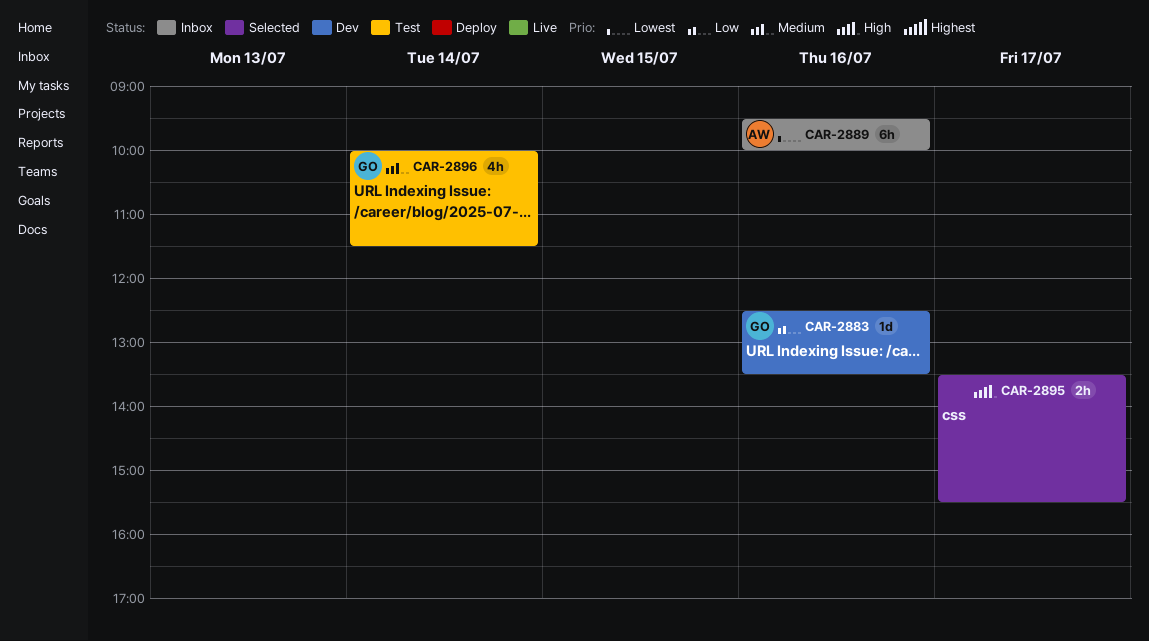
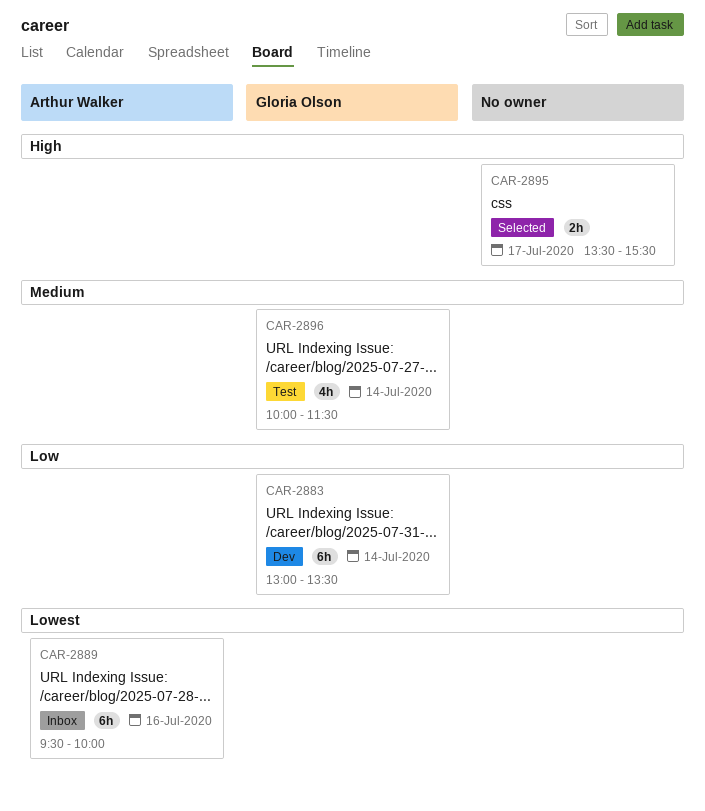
CAR-2883, estimate: 1d -> 6h
CAR-2883, day: Jul 16 -> Jul 14
CAR-2883, begins: 12:30 -> 13:00

